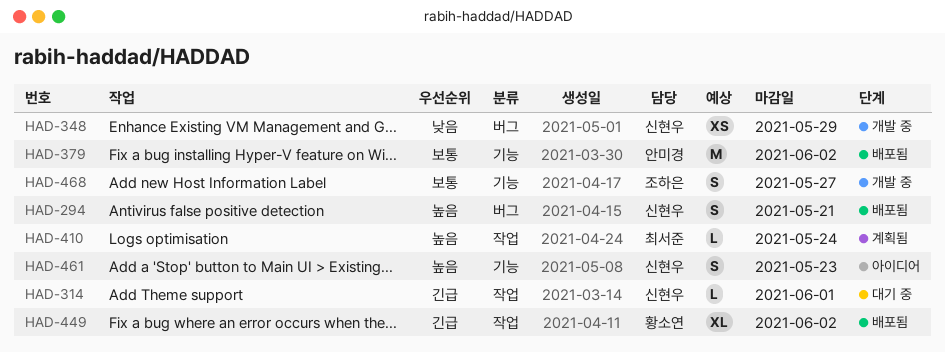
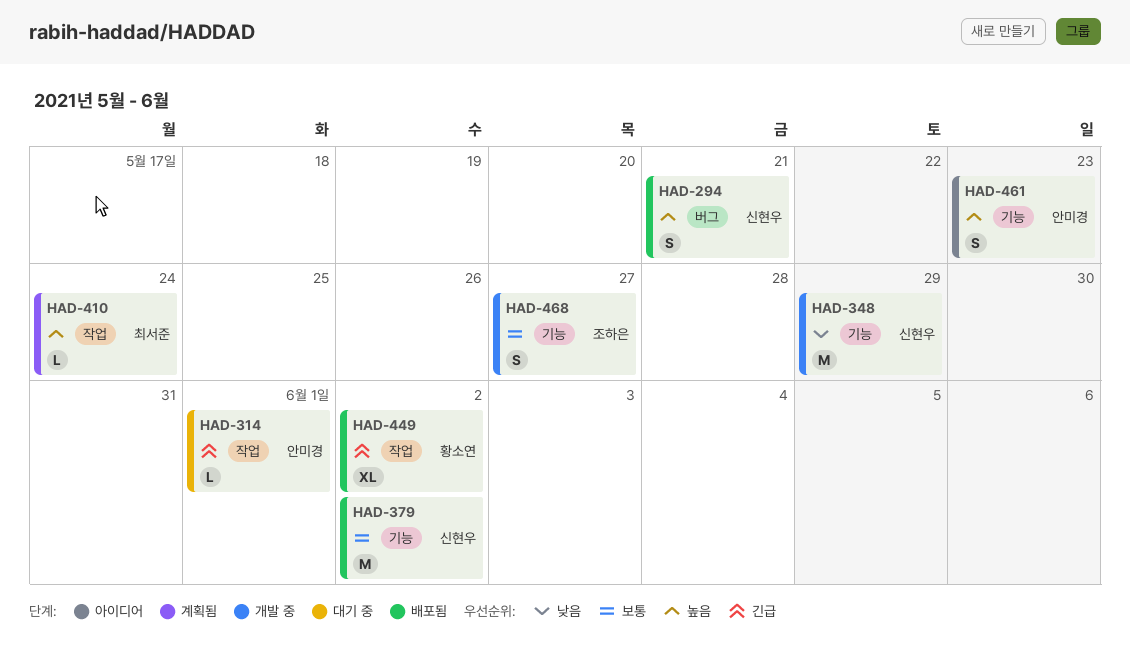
HAD-314, owner: 신현우 -> 안미경
HAD-348, label: 버그 -> 기능
HAD-348, estimate: XS -> M
HAD-379, owner: 안미경 -> 신현우
HAD-461, owner: 신현우 -> 안미경

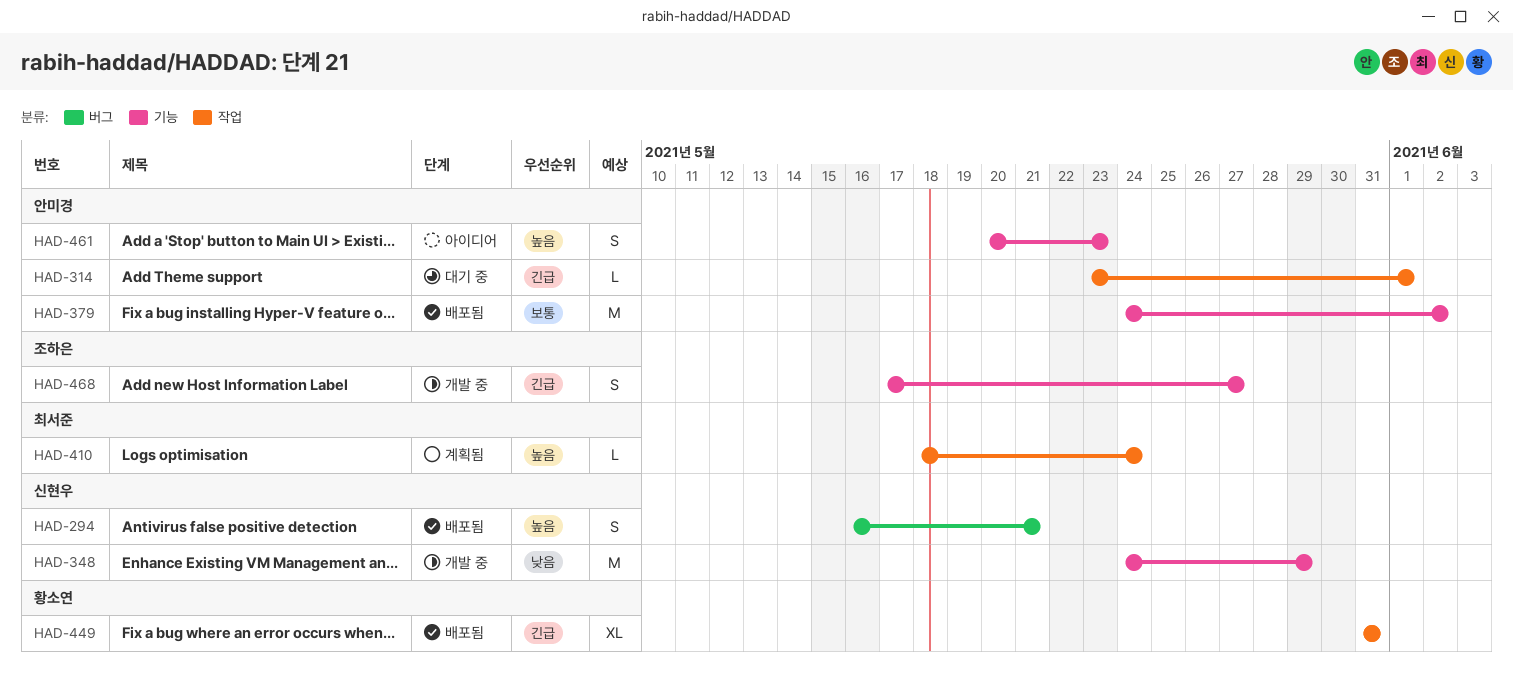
HAD-379, owner: 신현우 -> 안미경
HAD-449, due: Jun 2 -> May 31
HAD-468, priority: 보통 -> 긴급

